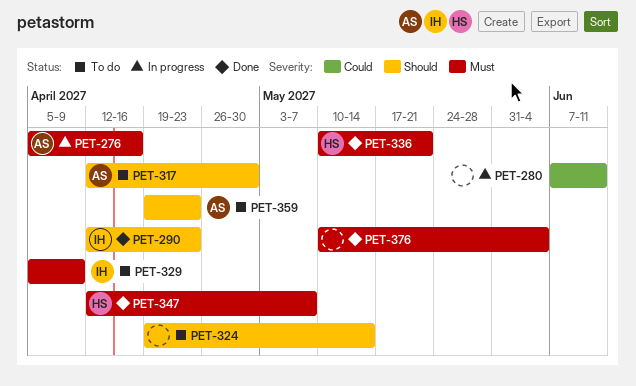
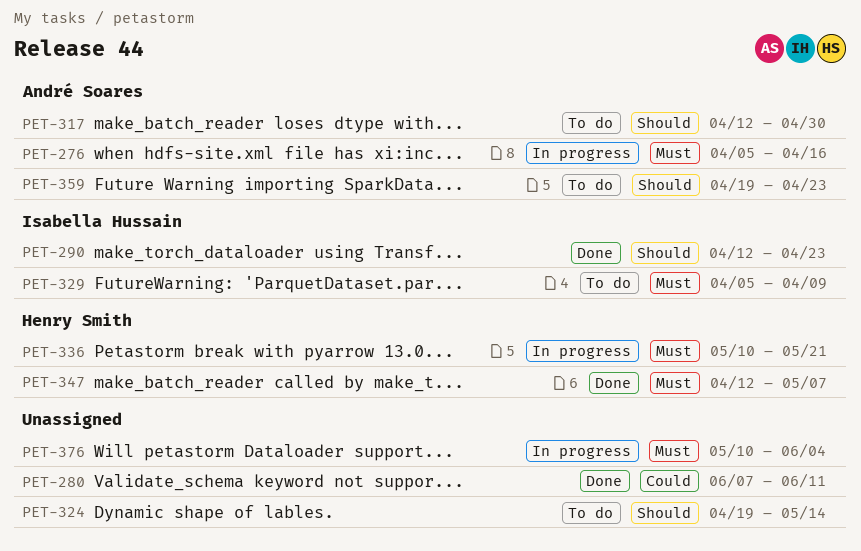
PET-280, status: In progress -> Done
PET-336, status: Done -> In progress
PET-376, status: Done -> In progress

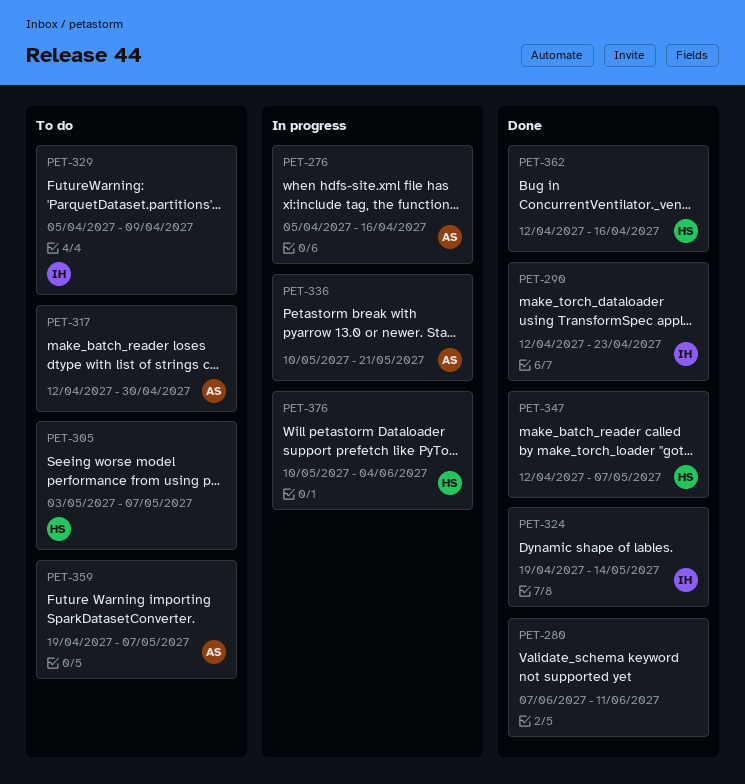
PET-305: none -> present
PET-324, status: To do -> Done
PET-324, owner: none -> Isabella Hussain
PET-336, owner: Henry Smith -> André Soares
PET-359, due: Apr 23 -> May 7
PET-362: none -> present
PET-376, owner: none -> Henry Smith

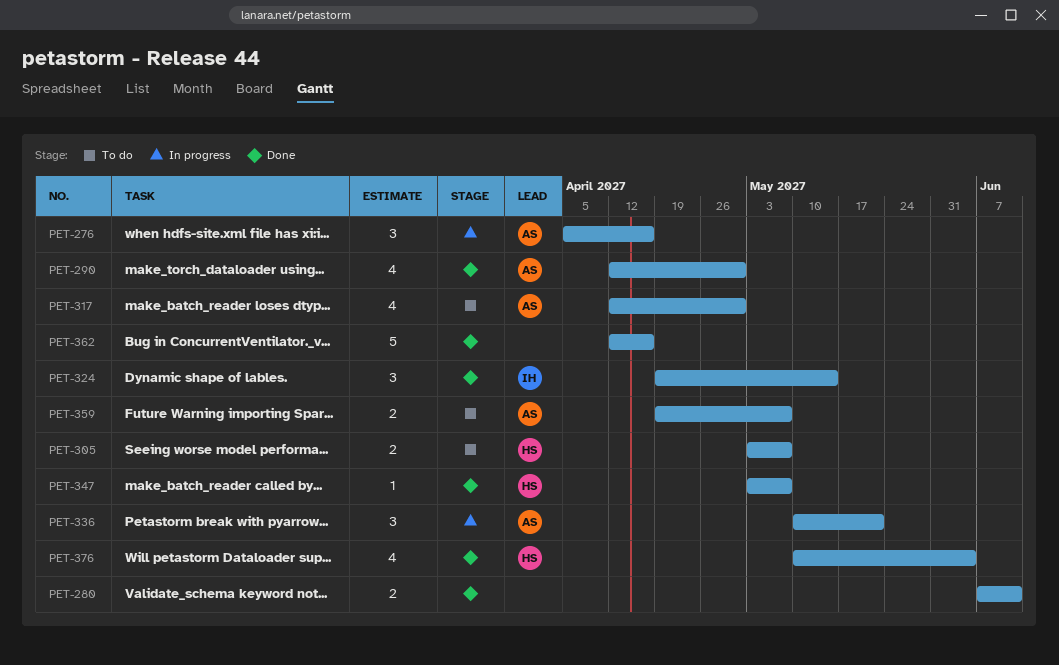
PET-290, owner: IH -> AS
PET-290, due: Apr 23 -> Apr 30
PET-329: present -> none
PET-347, start: Apr 12 -> May 3
PET-362, owner: HS -> none
PET-376, status: In progress -> Done

